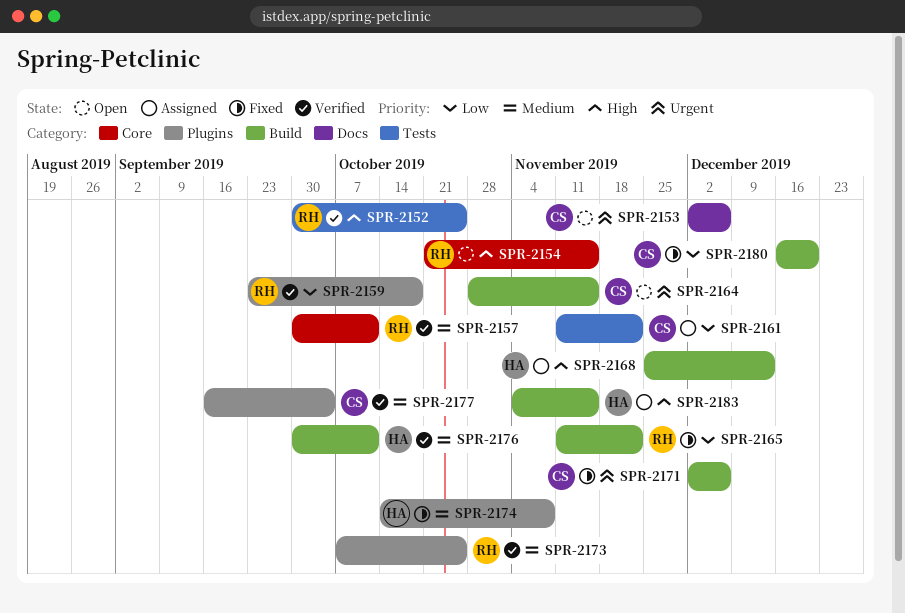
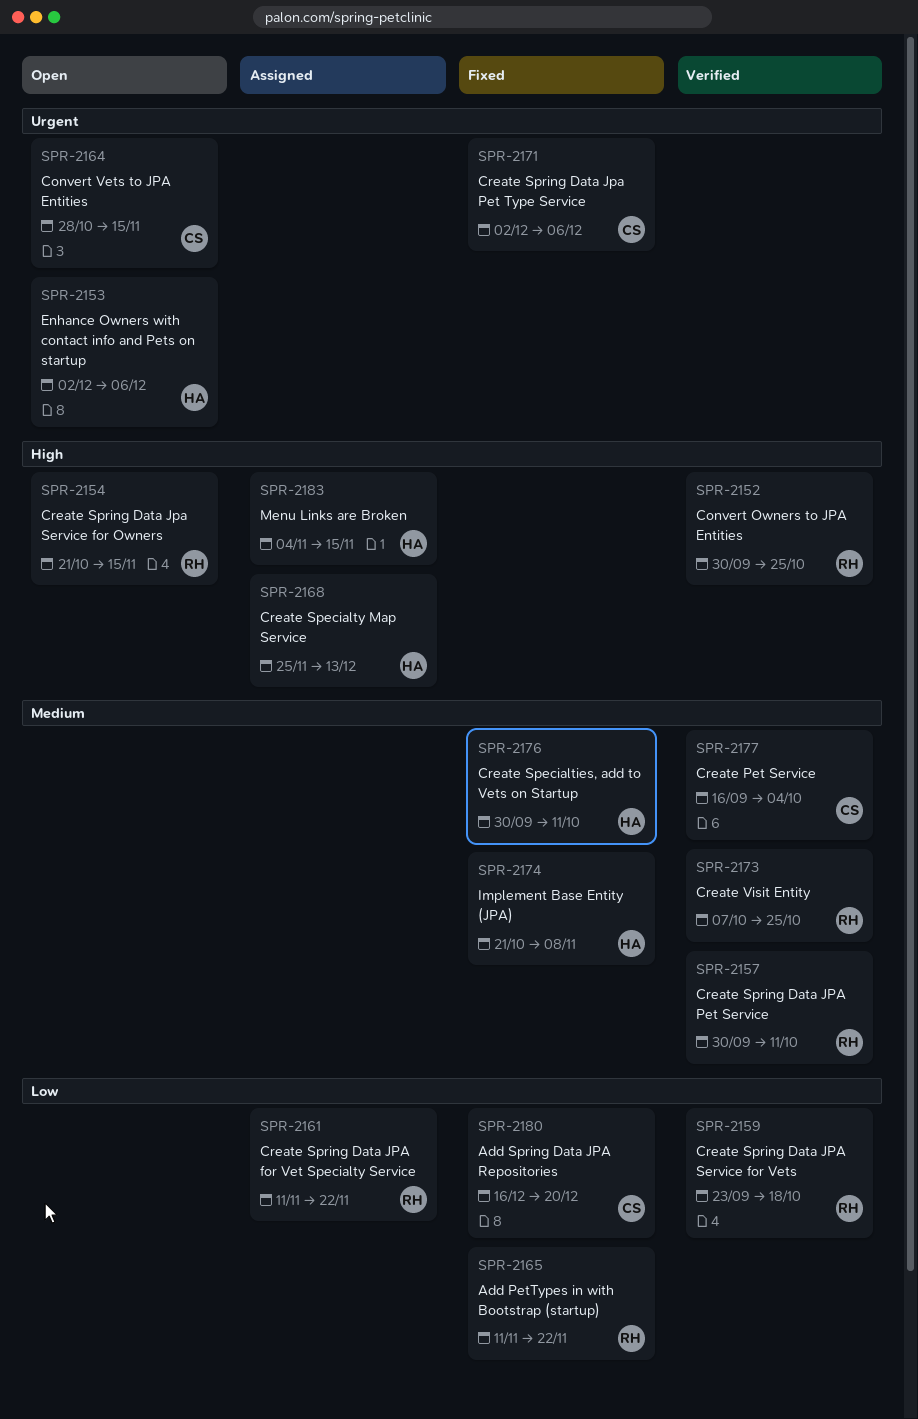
SPR-2153, owner: CS -> HA
SPR-2161, owner: CS -> RH
SPR-2174, start: Oct 14 -> Oct 21
SPR-2176, status: Verified -> Fixed

